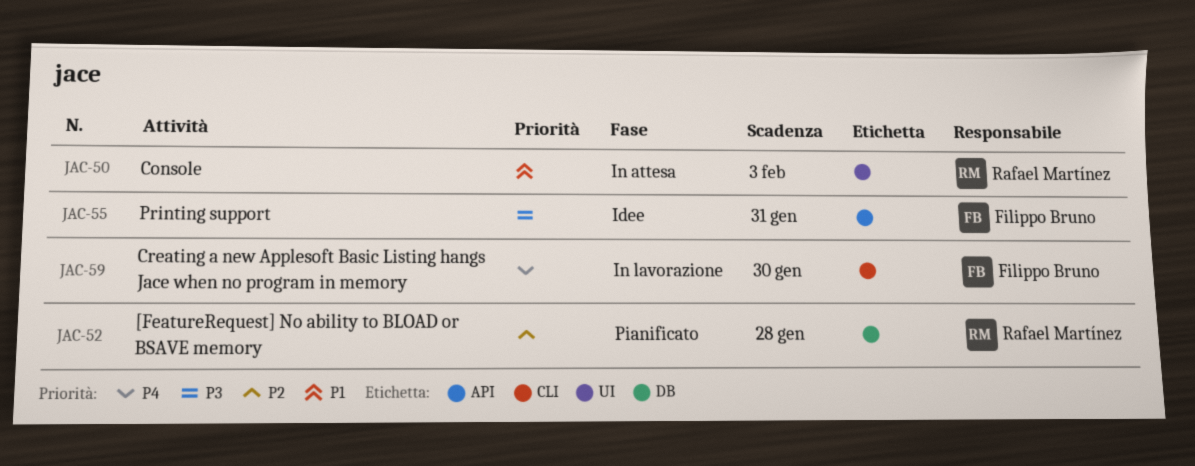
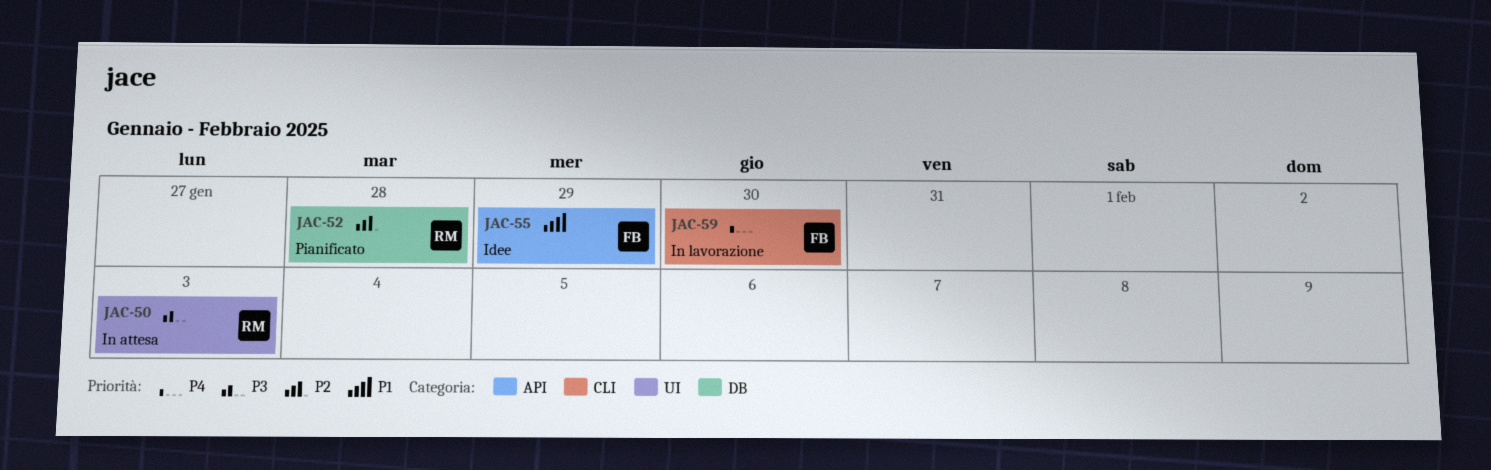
JAC-50, priority: P1 -> P3
JAC-55, priority: P3 -> P1
JAC-55, due: Jan 31 -> Jan 29

